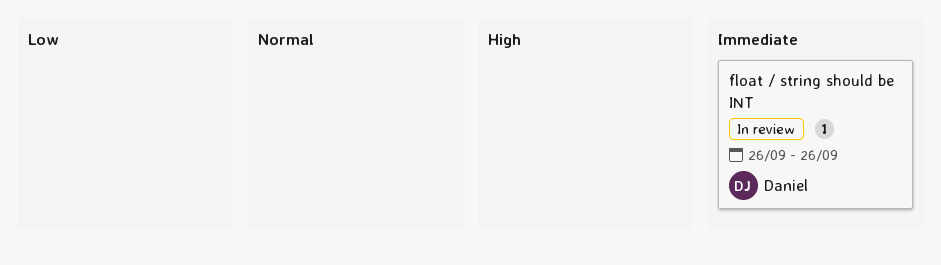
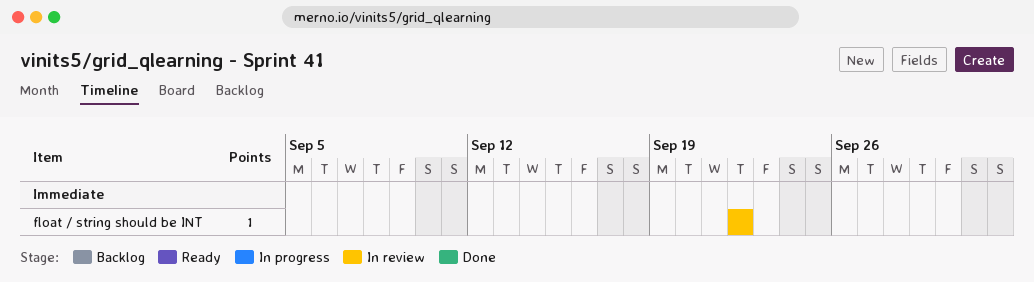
float / string should be INT, start: Sep 26 -> Sep 22
float / string should be INT, due: Sep 26 -> Sep 22

